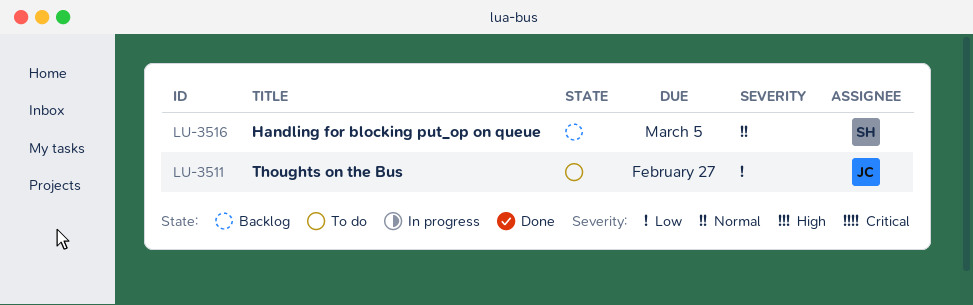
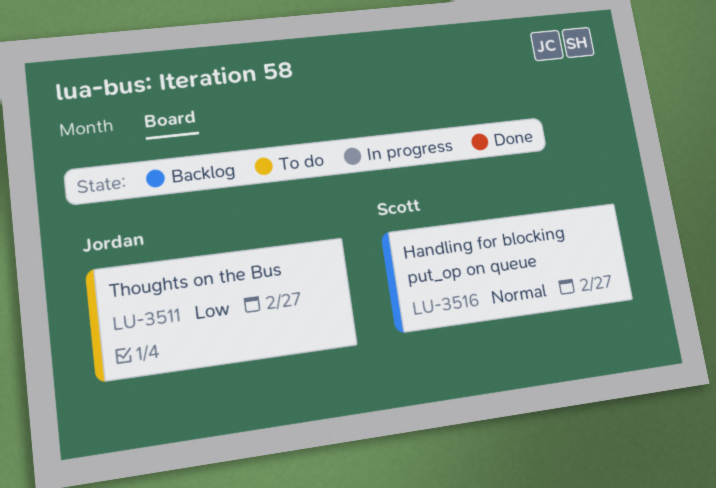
LU-3516, due: Mar 5 -> Feb 27

